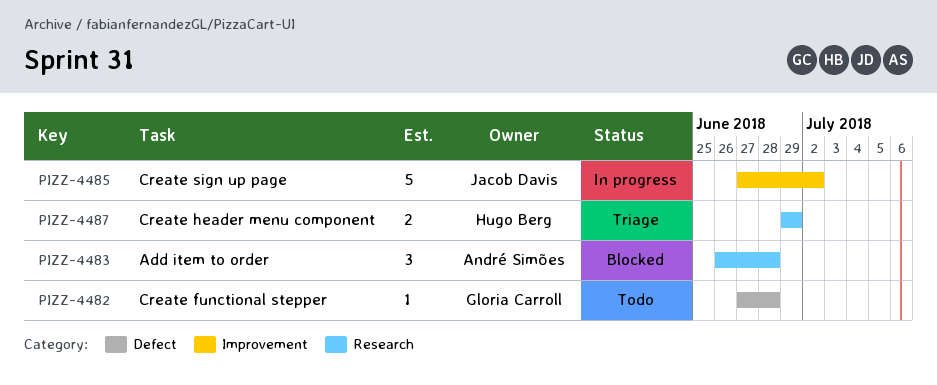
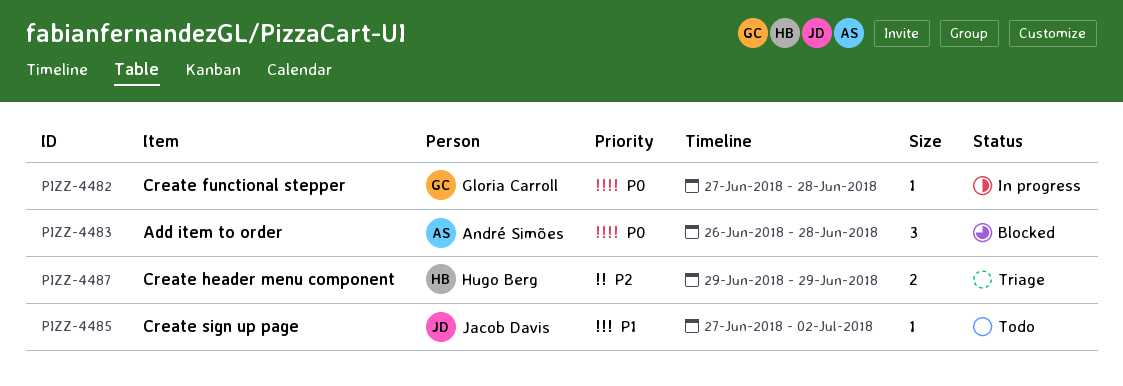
PIZZ-4482, status: Todo -> In progress
PIZZ-4485, status: In progress -> Todo
PIZZ-4485, estimate: 5 -> 1

